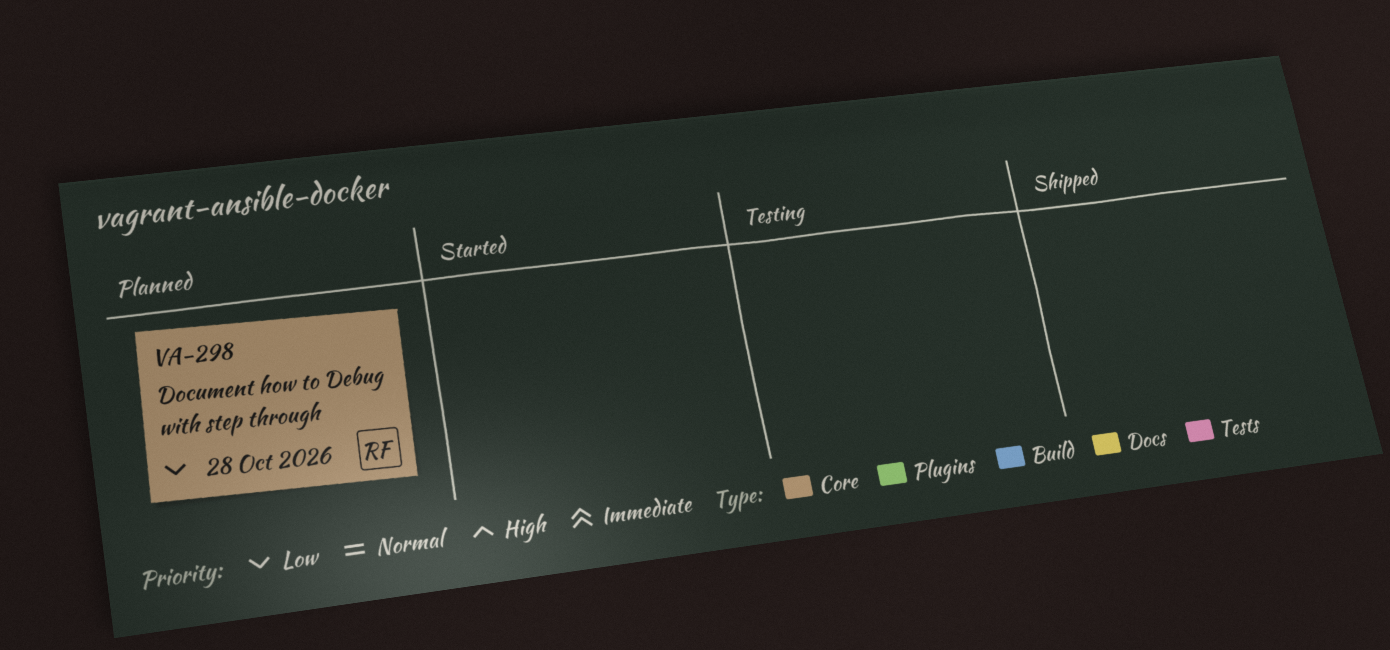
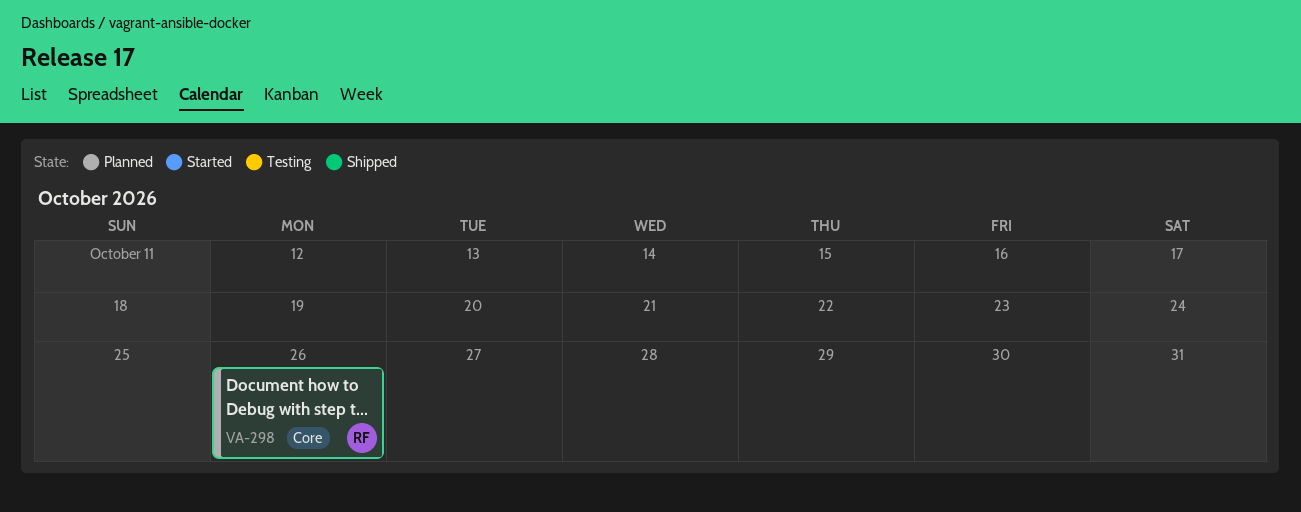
VA-298, due: Oct 28 -> Oct 26

